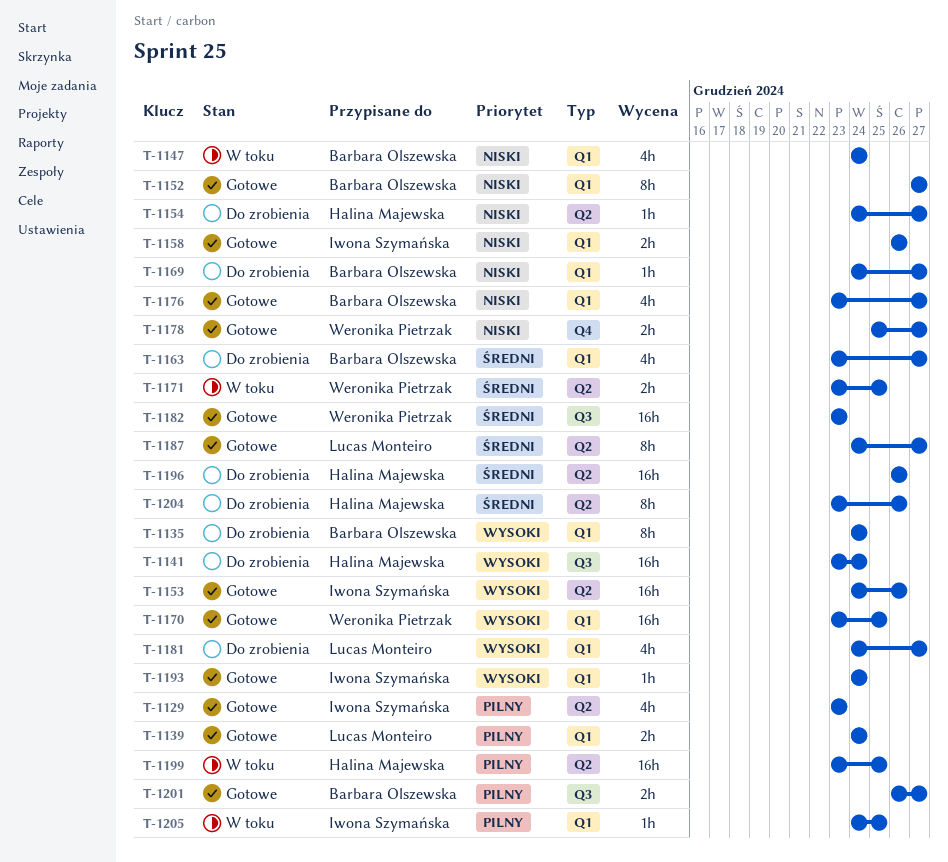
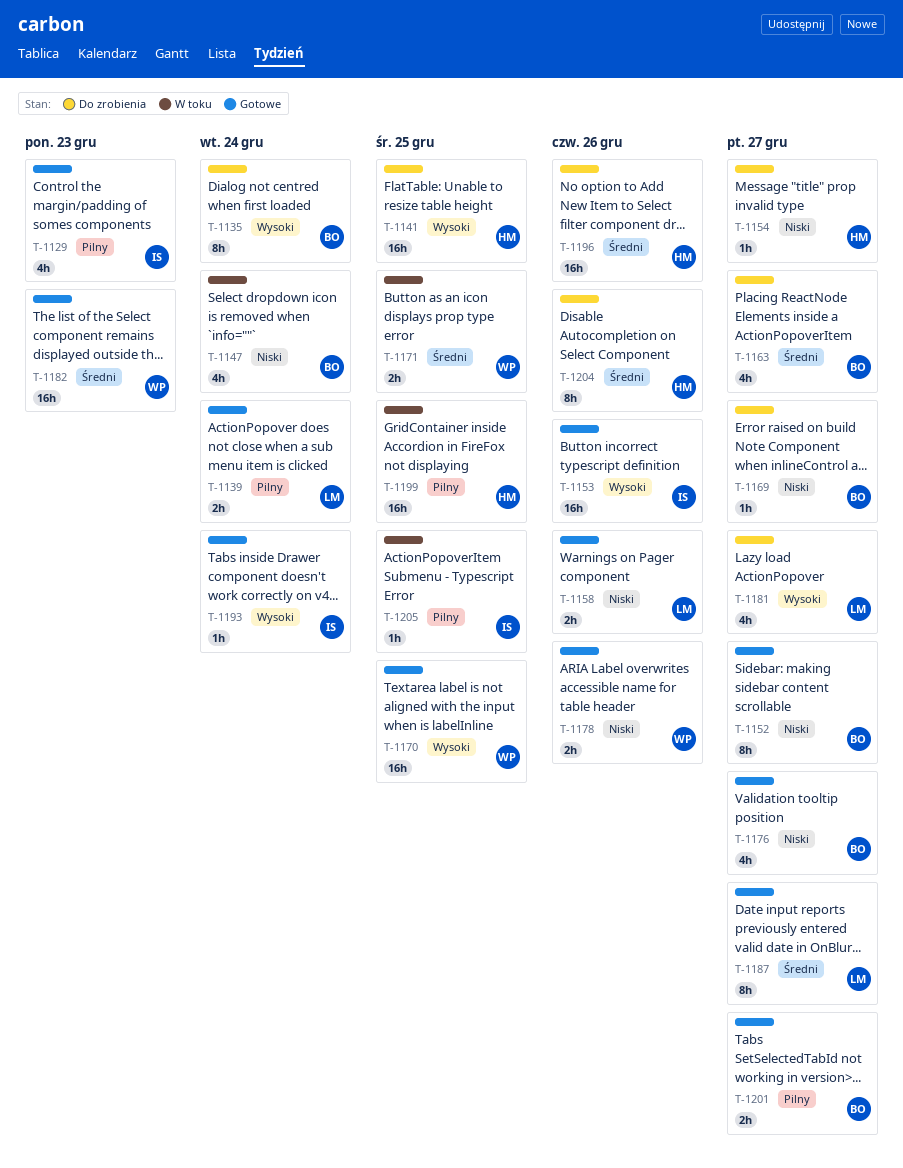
T-1141, due: Dec 24 -> Dec 25
T-1158, owner: Iwona Szymańska -> Lucas Monteiro
T-1178, due: Dec 27 -> Dec 26

